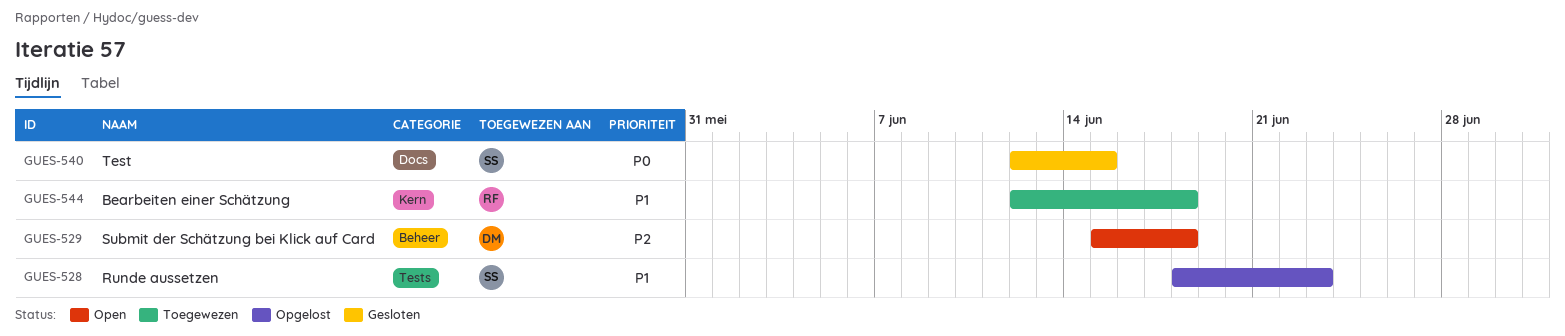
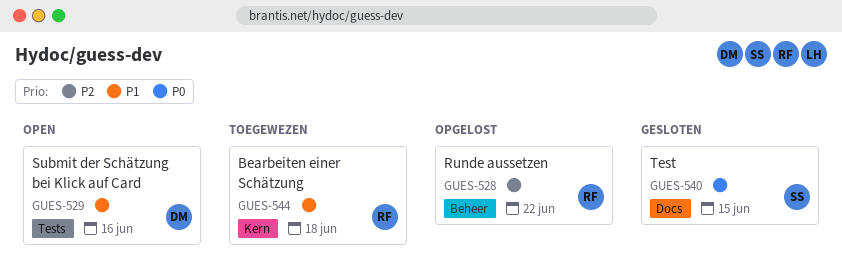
GUES-528, owner: SS -> RF
GUES-528, priority: P1 -> P2
GUES-528, label: Tests -> Beheer
GUES-528, due: Jun 23 -> Jun 22
GUES-529, priority: P2 -> P1
GUES-529, label: Beheer -> Tests
GUES-529, due: Jun 18 -> Jun 16

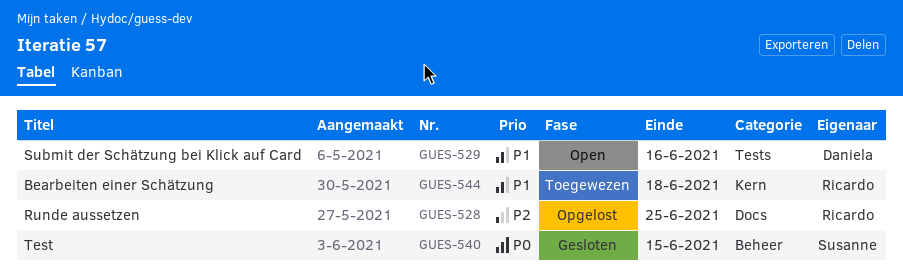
GUES-528, label: Beheer -> Docs
GUES-528, due: Jun 22 -> Jun 25
GUES-540, label: Docs -> Beheer

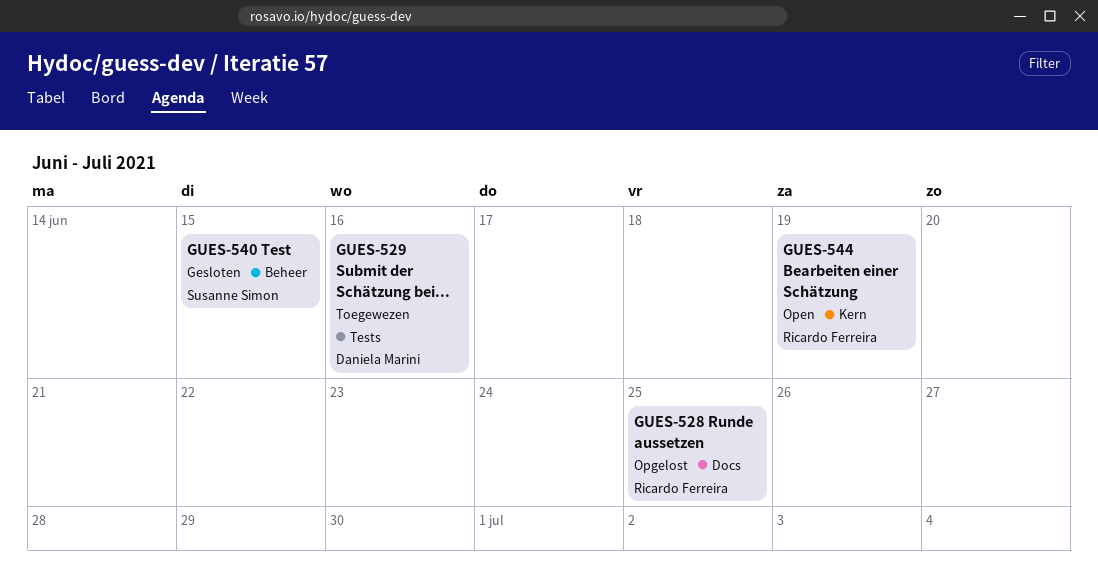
GUES-529, status: Open -> Toegewezen
GUES-544, status: Toegewezen -> Open
GUES-544, due: Jun 18 -> Jun 19

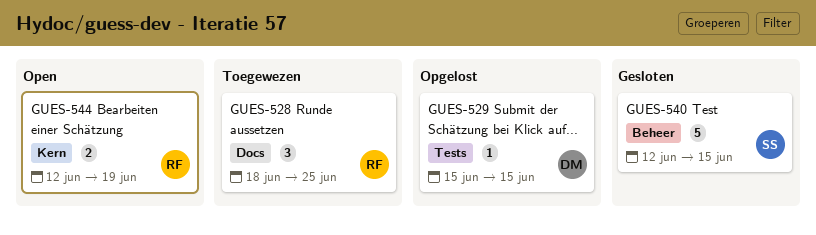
GUES-528, status: Opgelost -> Toegewezen
GUES-529, status: Toegewezen -> Opgelost
GUES-529, due: Jun 16 -> Jun 15

